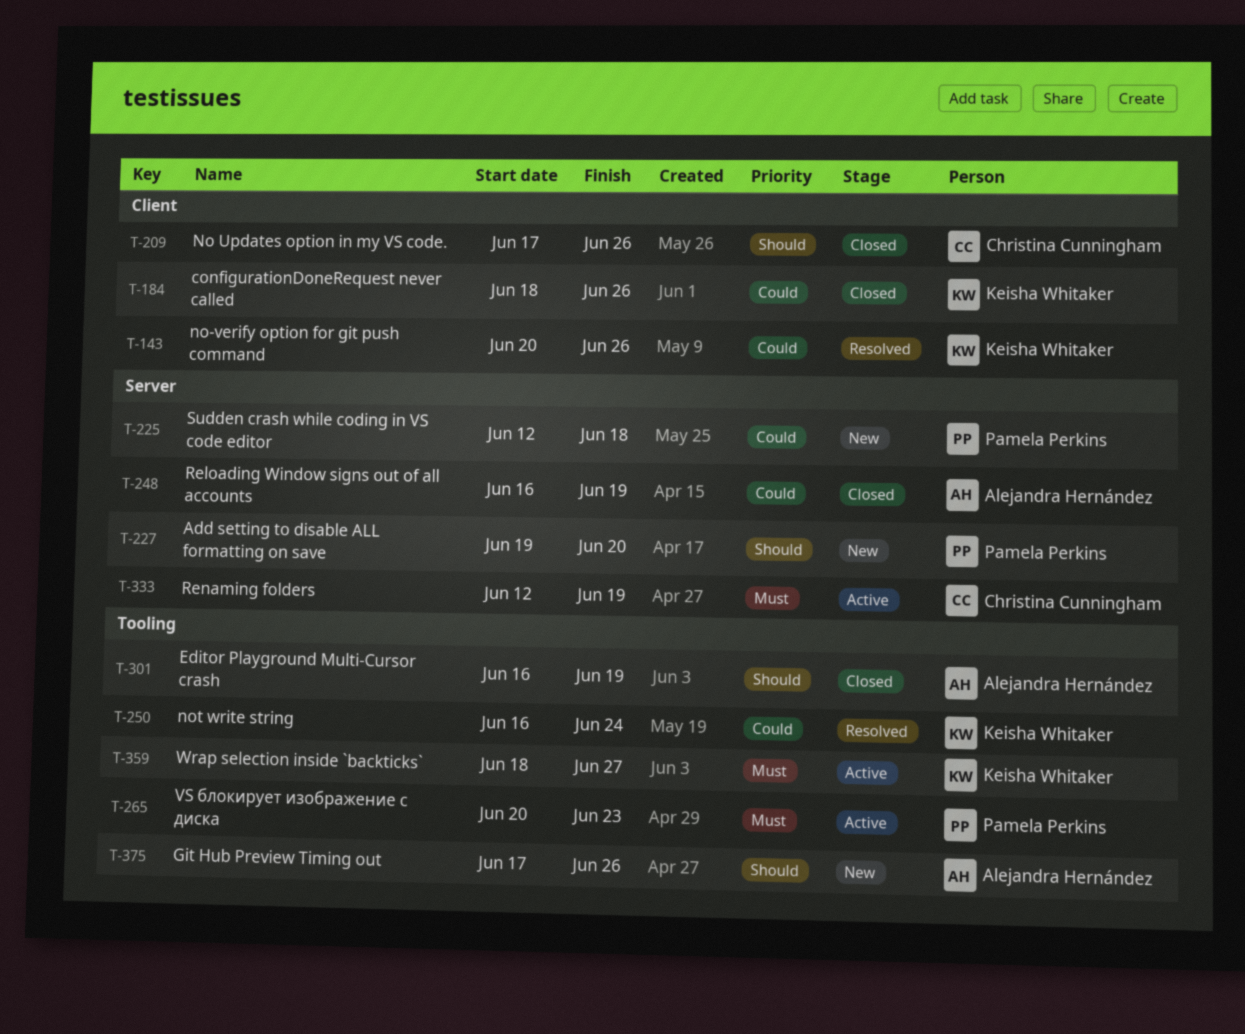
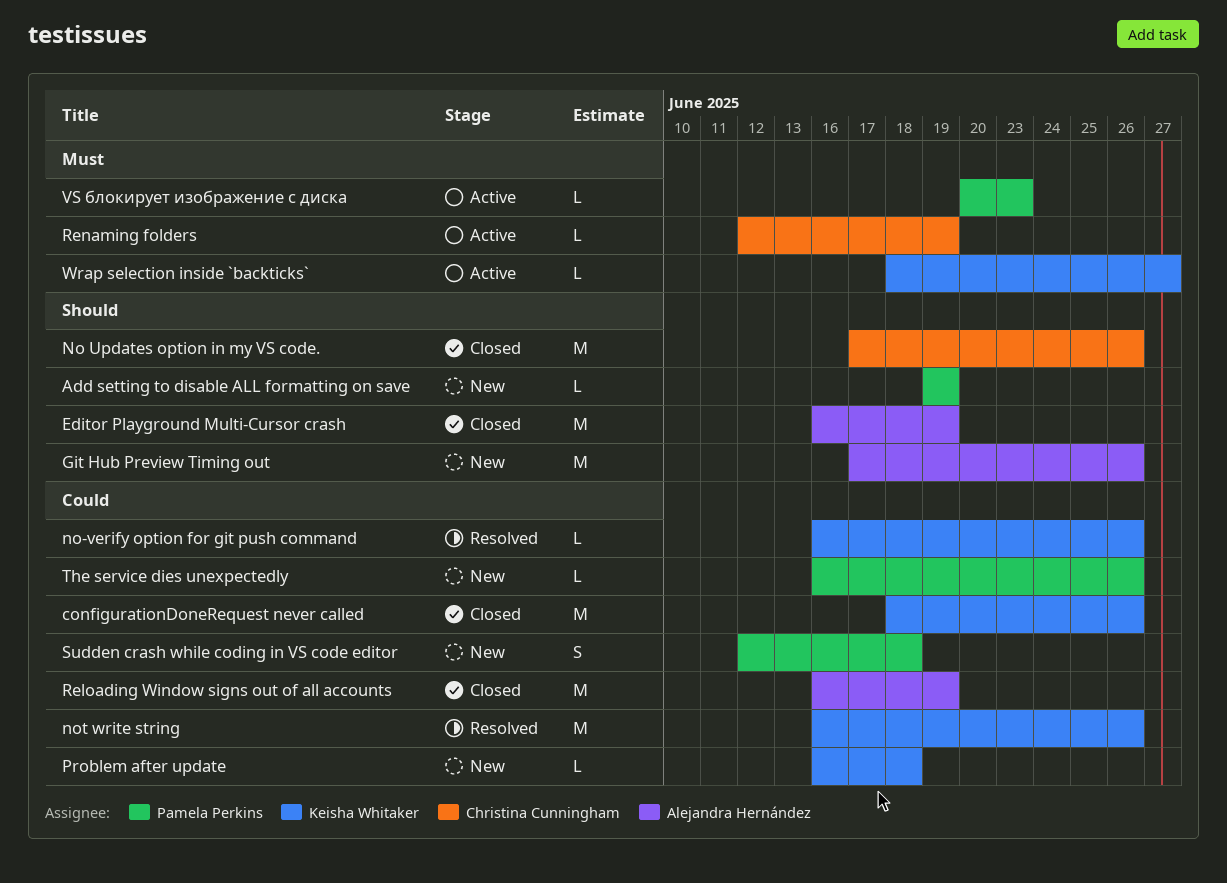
Add setting to disable ALL formatting on save, due: Jun 20 -> Jun 19
no-verify option for git push command, start: Jun 20 -> Jun 16
not write string, due: Jun 24 -> Jun 26
Problem after update: none -> present
The service dies unexpectedly: none -> present

